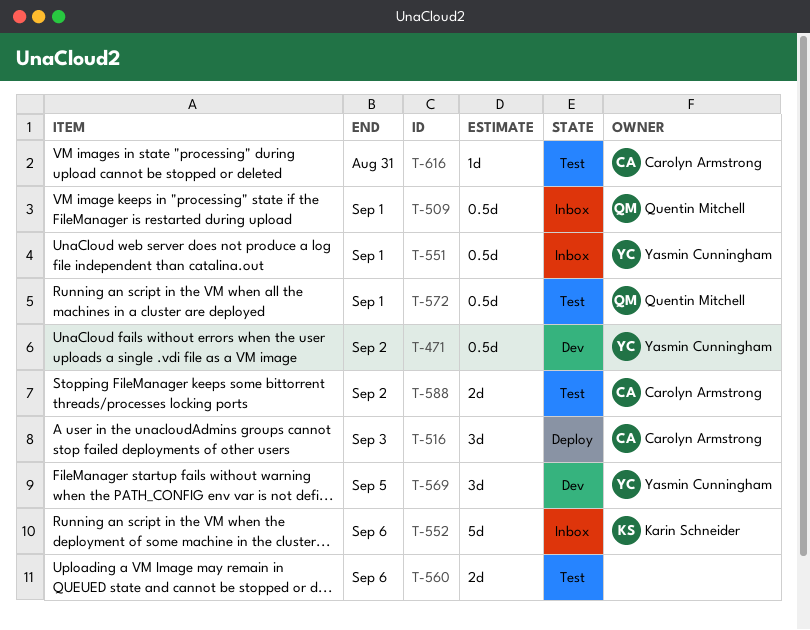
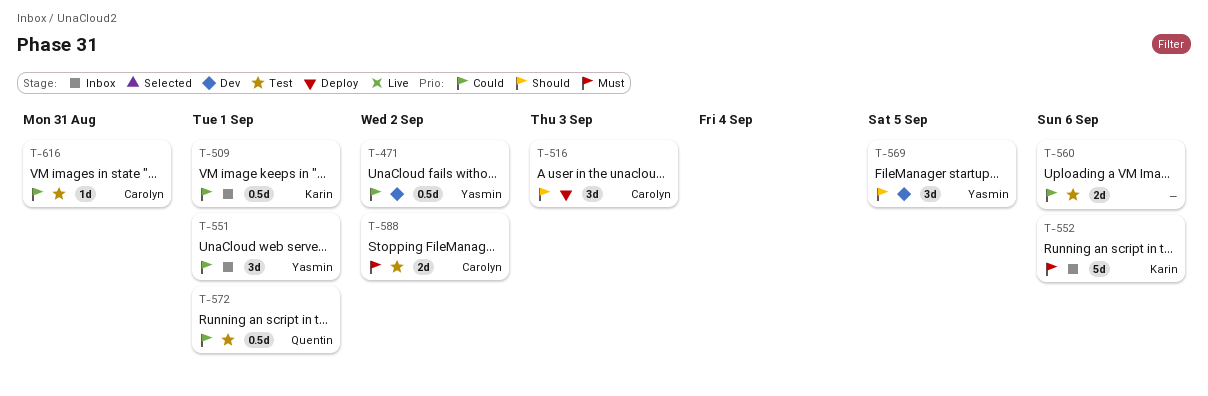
T-509, owner: Quentin Mitchell -> Karin Schneider
T-551, estimate: 0.5d -> 3d

